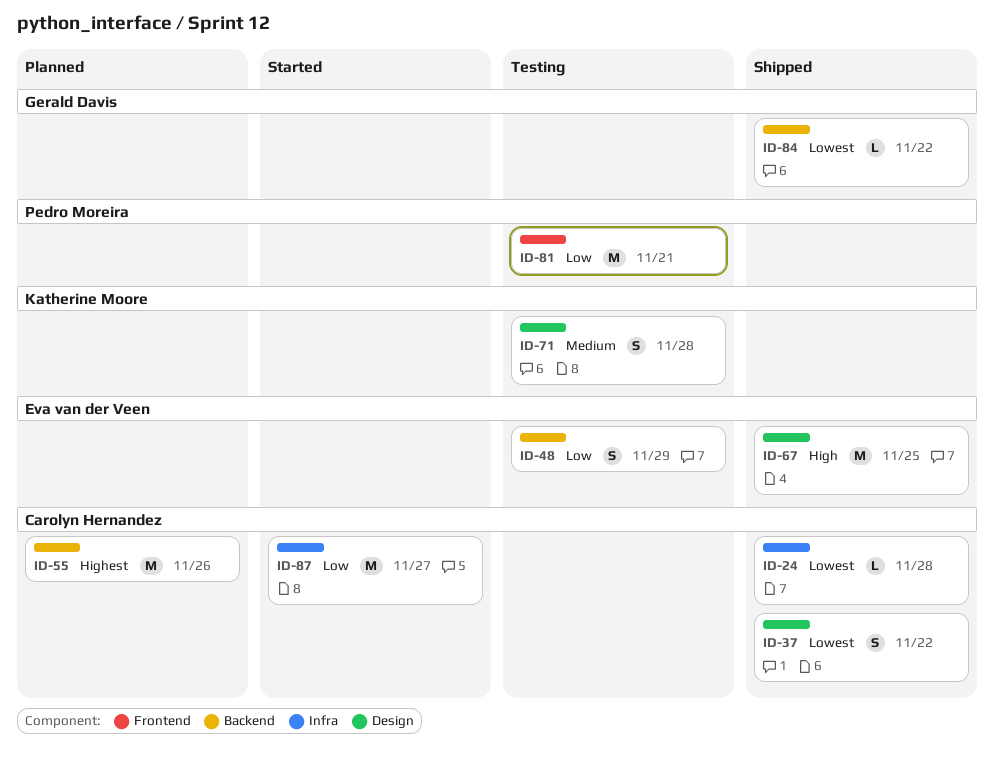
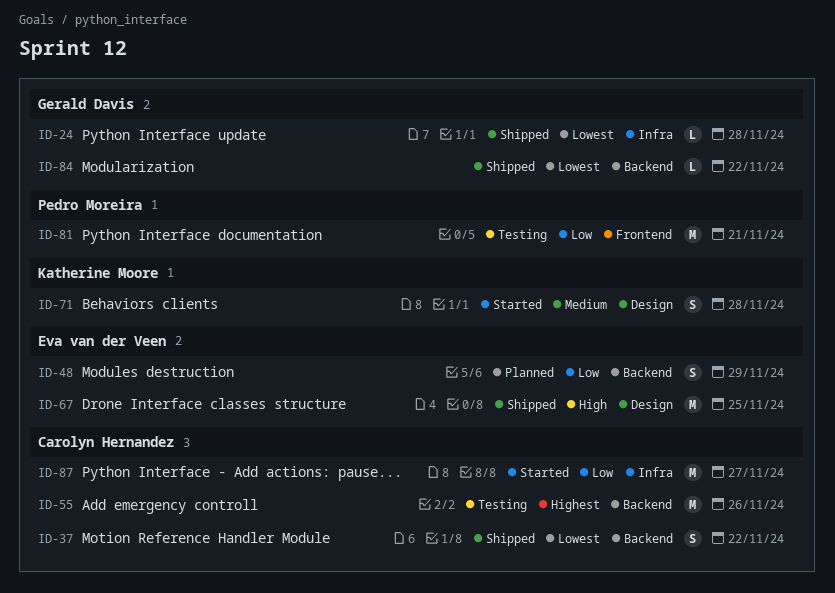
ID-24, owner: Carolyn Hernandez -> Gerald Davis
ID-37, label: Design -> Backend
ID-48, status: Testing -> Planned
ID-55, status: Planned -> Testing
ID-71, status: Testing -> Started

